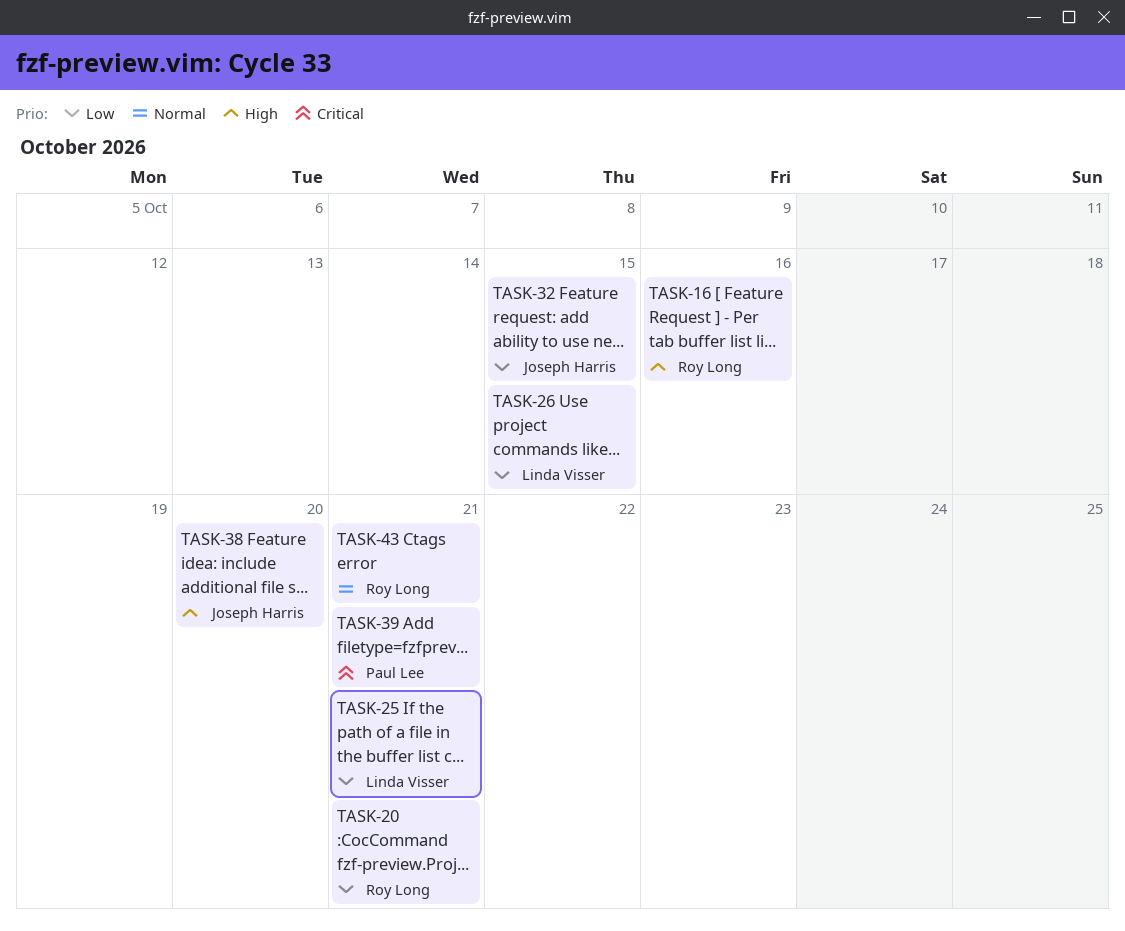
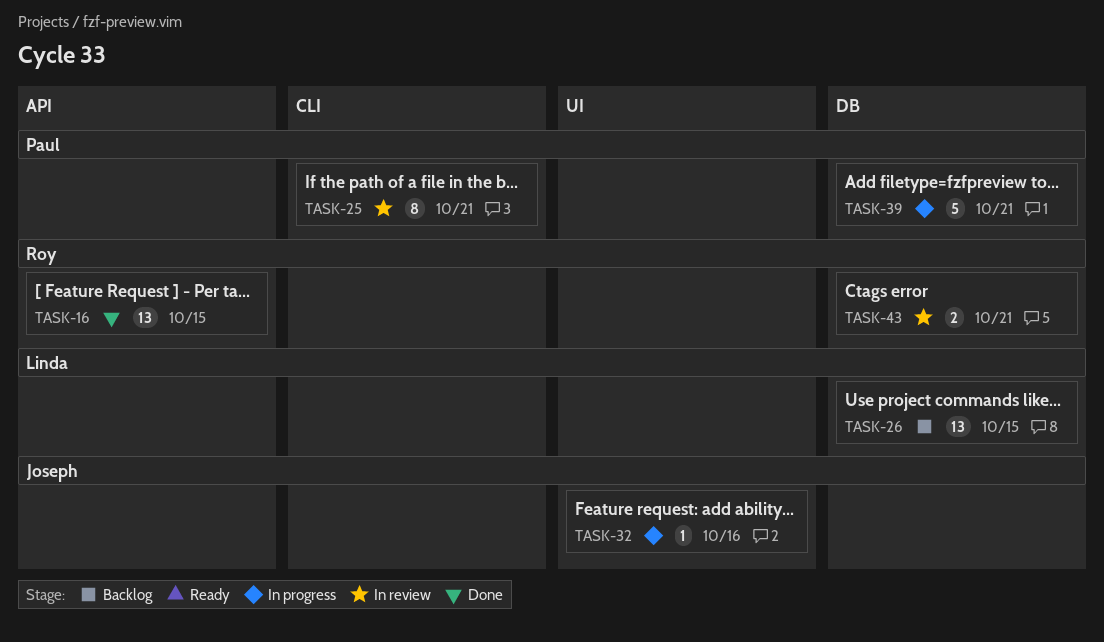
TASK-16, due: Oct 16 -> Oct 15
TASK-20: present -> none
TASK-25, owner: Linda Visser -> Paul Lee
TASK-32, due: Oct 15 -> Oct 16
TASK-38: present -> none

